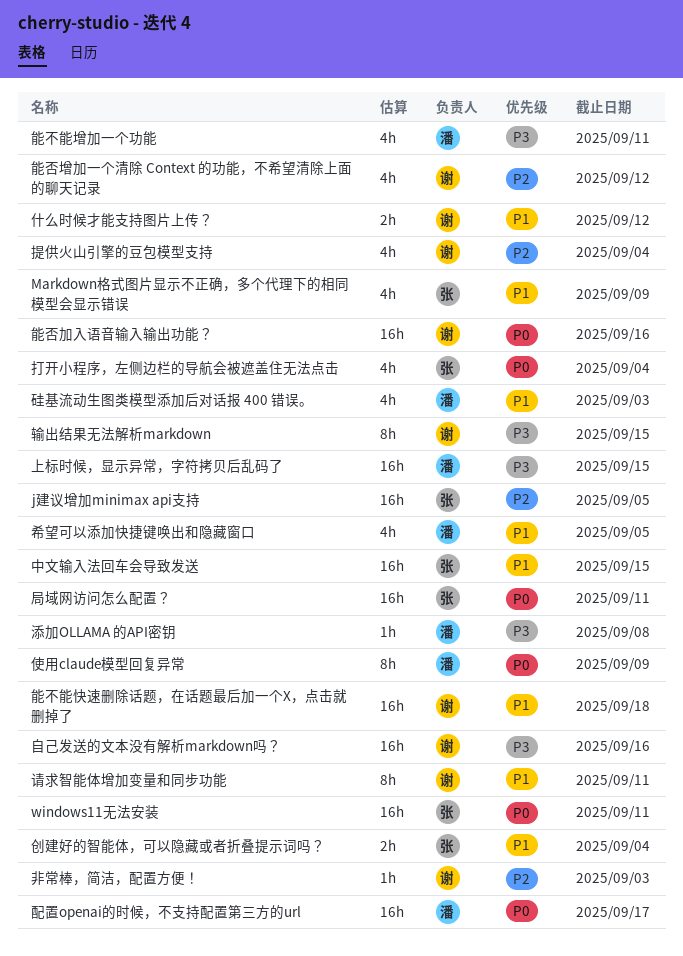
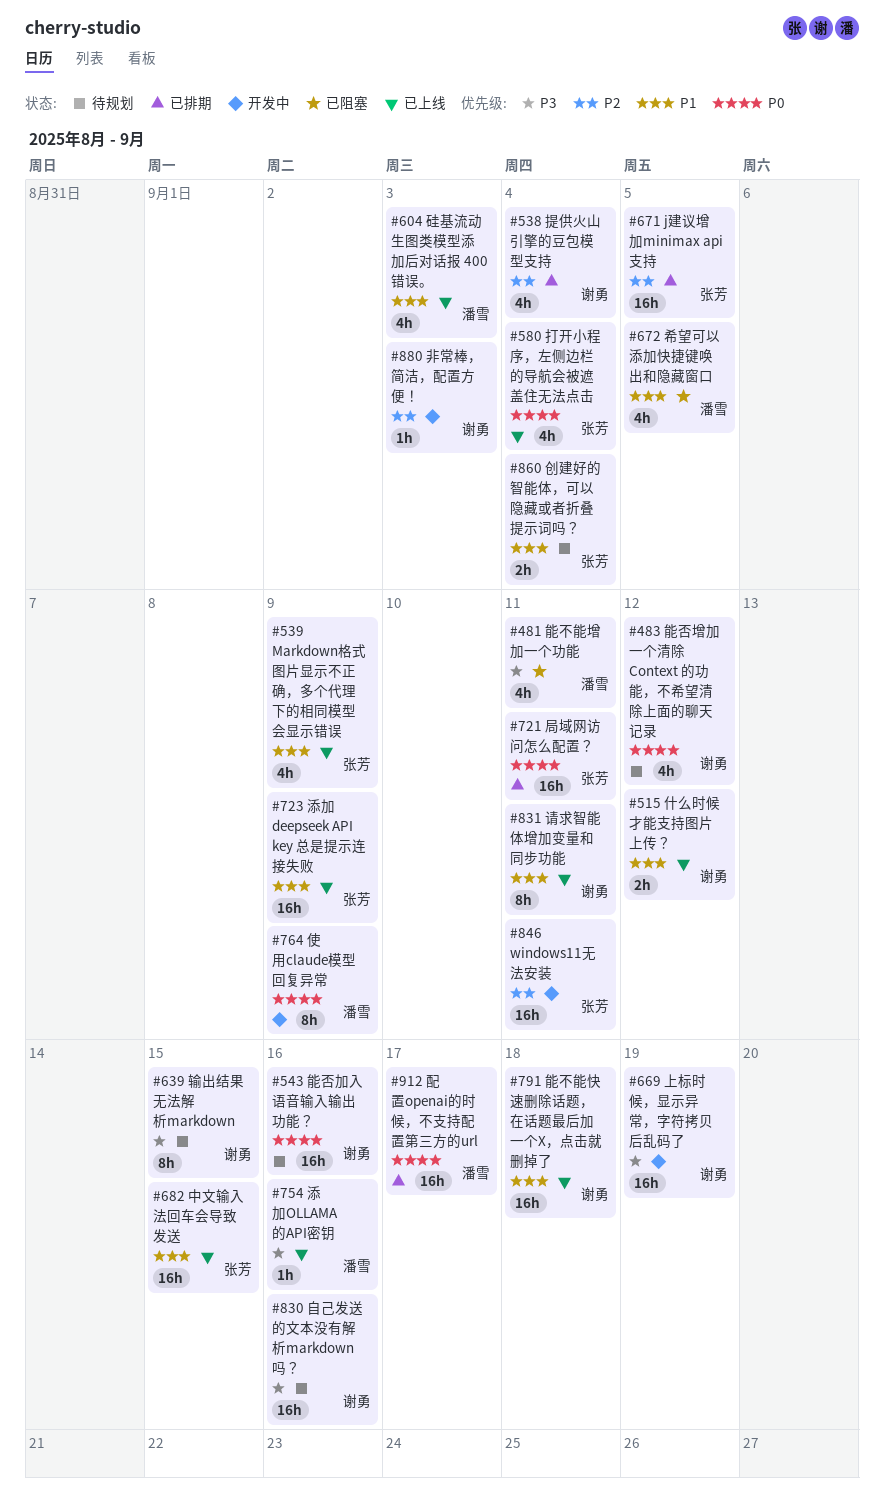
windows11无法安装, priority: P0 -> P2
上标时候，显示异常，字符拷贝后乱码了, owner: 潘雪 -> 谢勇
上标时候，显示异常，字符拷贝后乱码了, due: Sep 15 -> Sep 19
添加 deepseek API key 总是提示连接失败: none -> present
添加OLLAMA 的API密钥, due: Sep 8 -> Sep 16
能否增加一个清除 Context 的功能，不希望清除上面的聊天记录, priority: P2 -> P0

